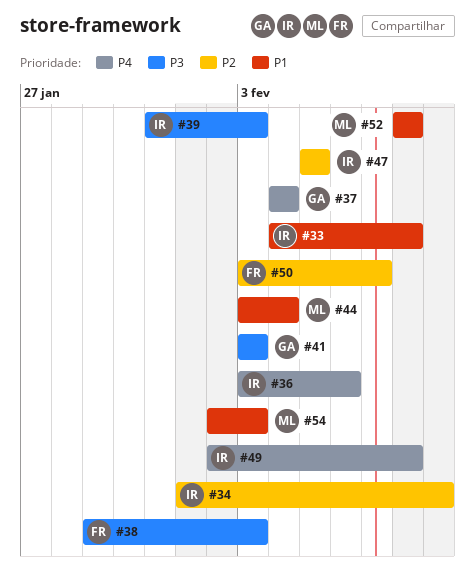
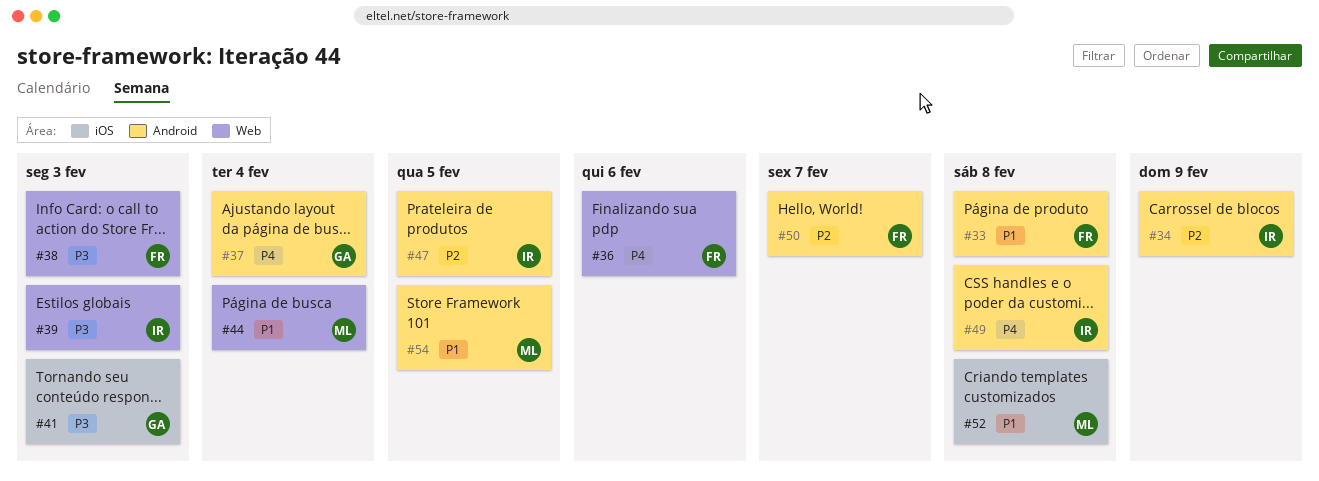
#33, owner: IR -> FR
#36, owner: IR -> FR
#54, due: Feb 3 -> Feb 5

